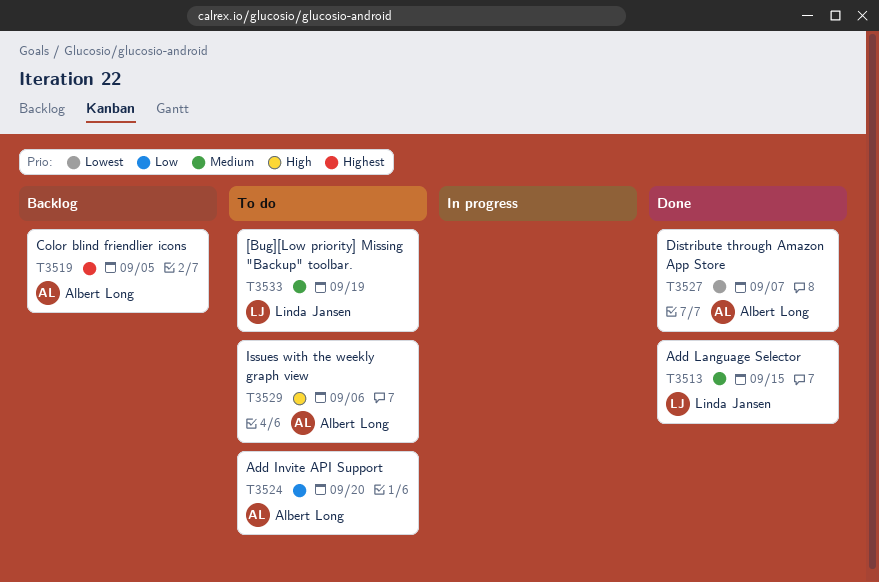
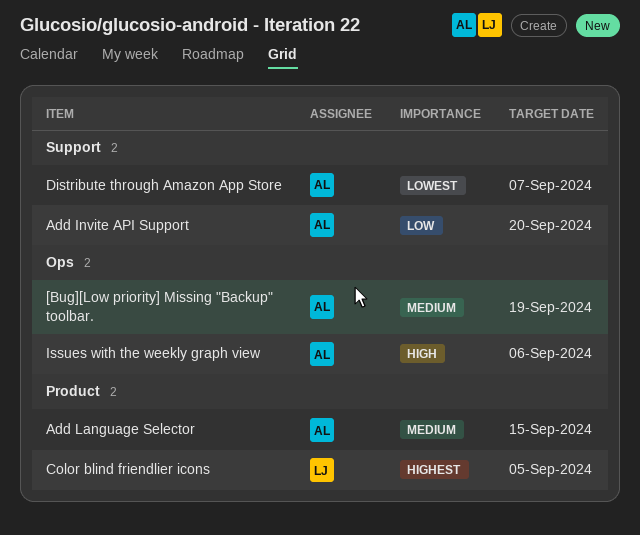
[Bug][Low priority] Missing "Backup" toolbar., owner: Linda Jansen -> Albert Long
Add Language Selector, owner: Linda Jansen -> Albert Long
Color blind friendlier icons, owner: Albert Long -> Linda Jansen

